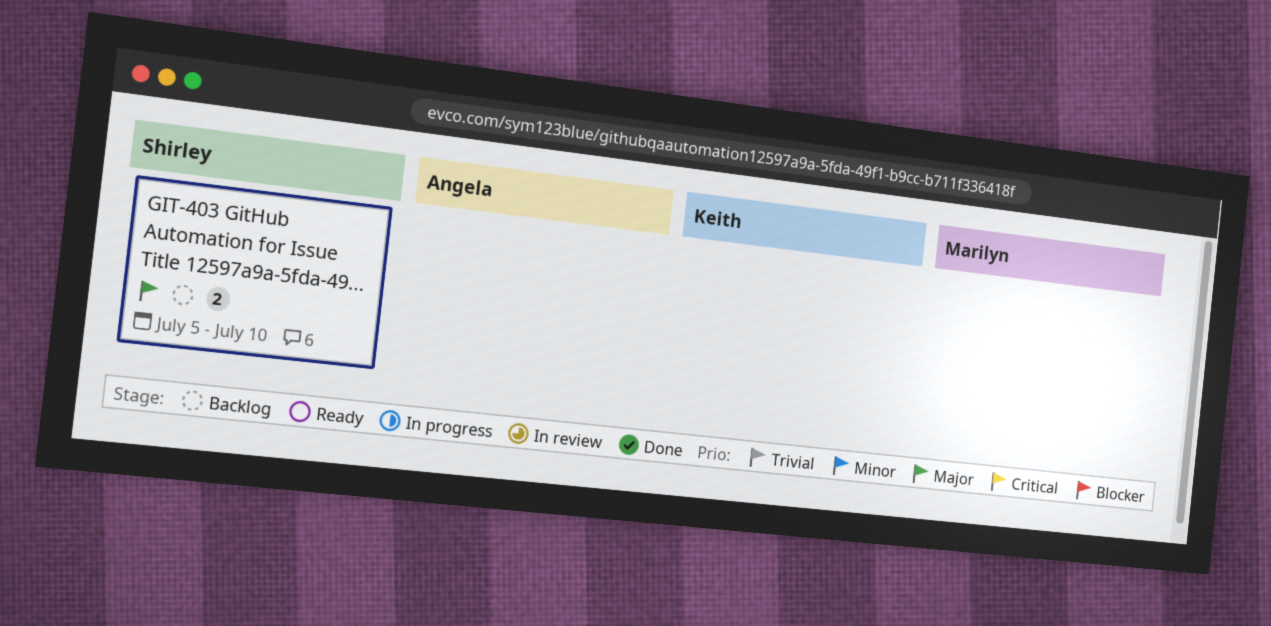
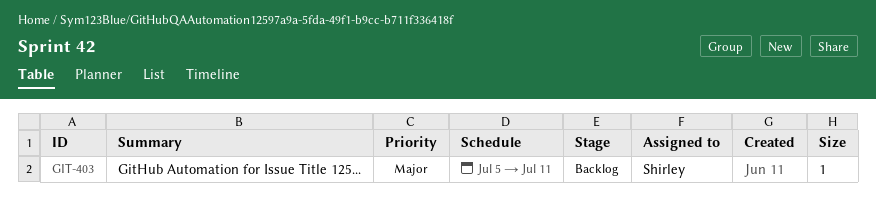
GIT-403, estimate: 2 -> 1
GIT-403, due: Jul 10 -> Jul 11

